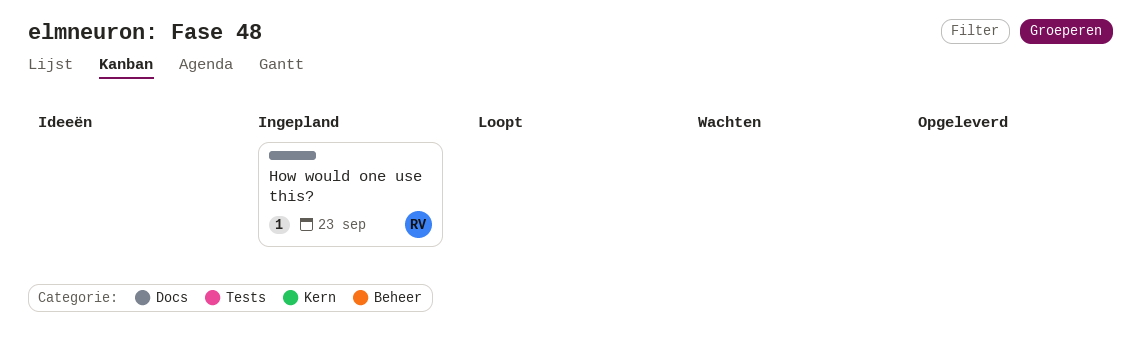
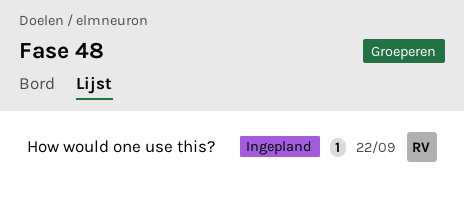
How would one use this?, due: Sep 23 -> Sep 22

